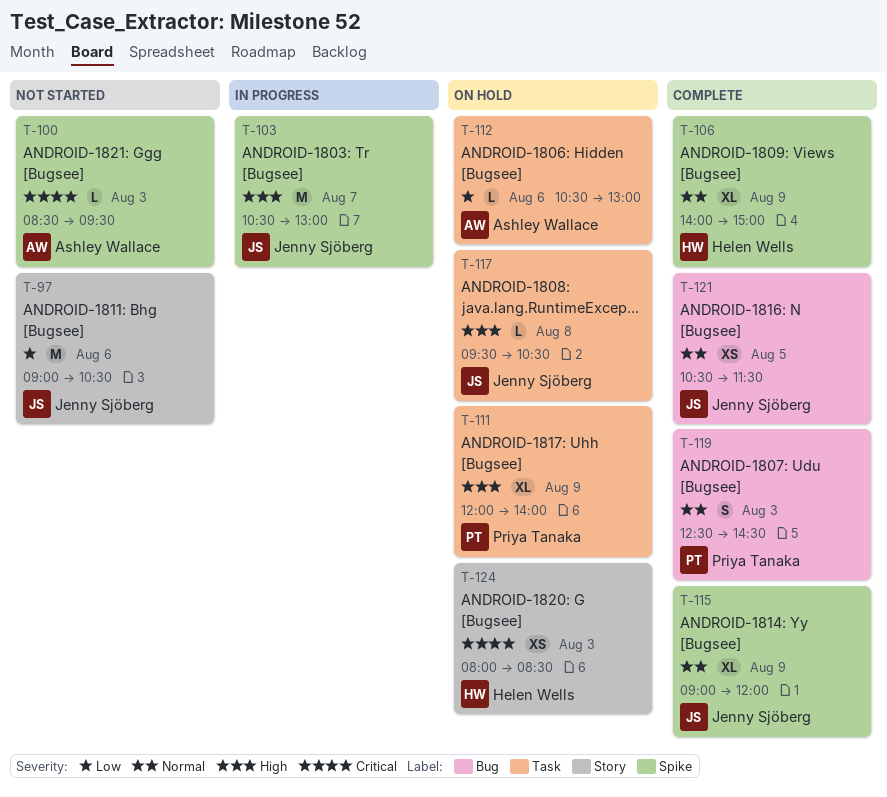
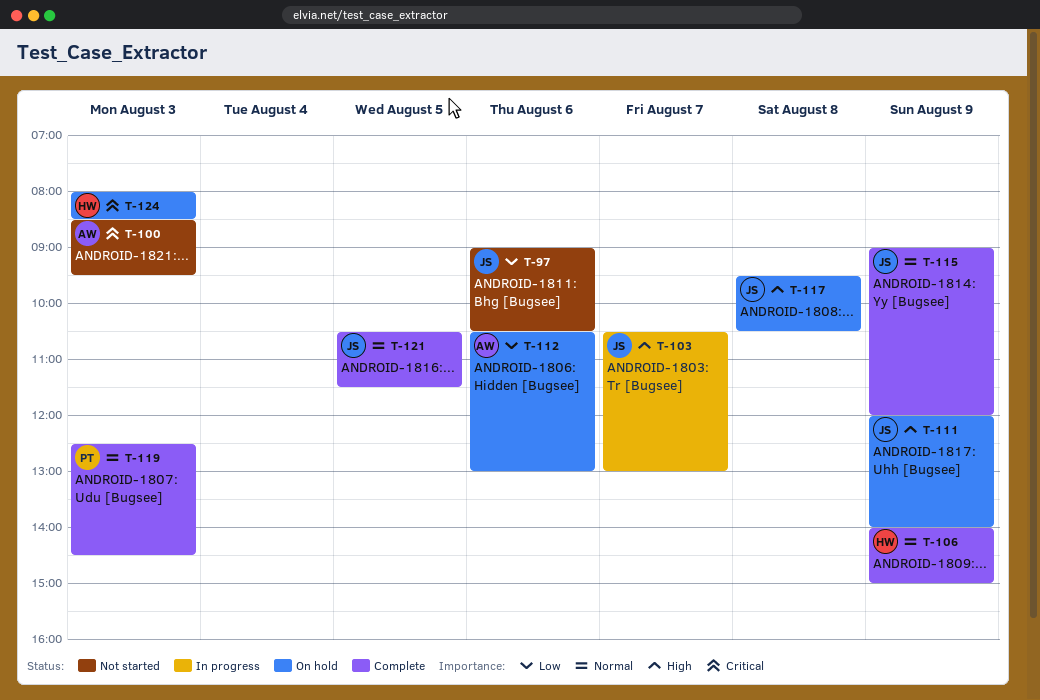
T-111, owner: Priya Tanaka -> Jenny Sjöberg

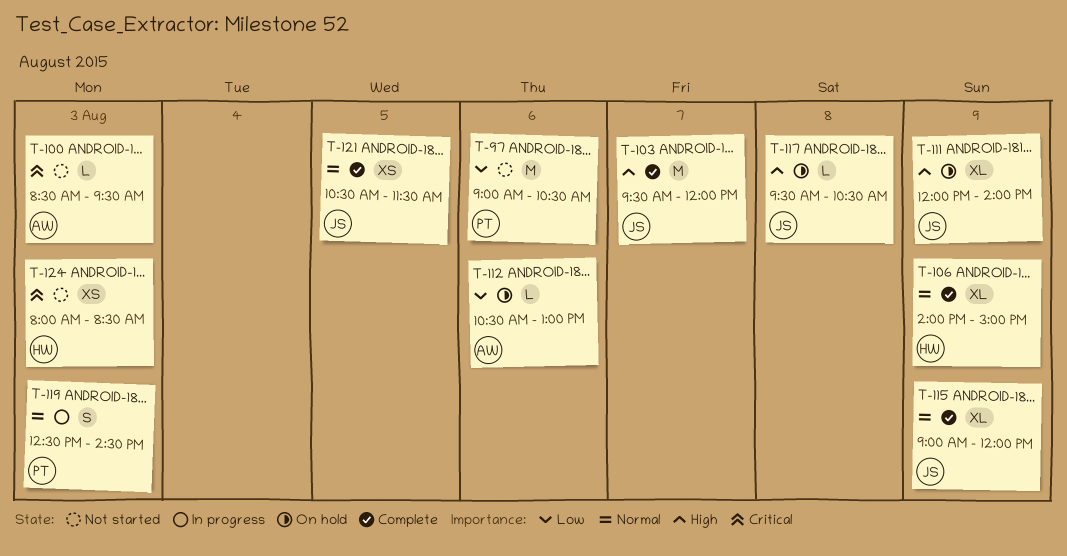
T-97, owner: JS -> PT
T-103, status: In progress -> Complete
T-103, begins: 10:30 -> 09:30
T-103, ends: 13:00 -> 12:00
T-119, status: Complete -> In progress
T-124, status: On hold -> Not started

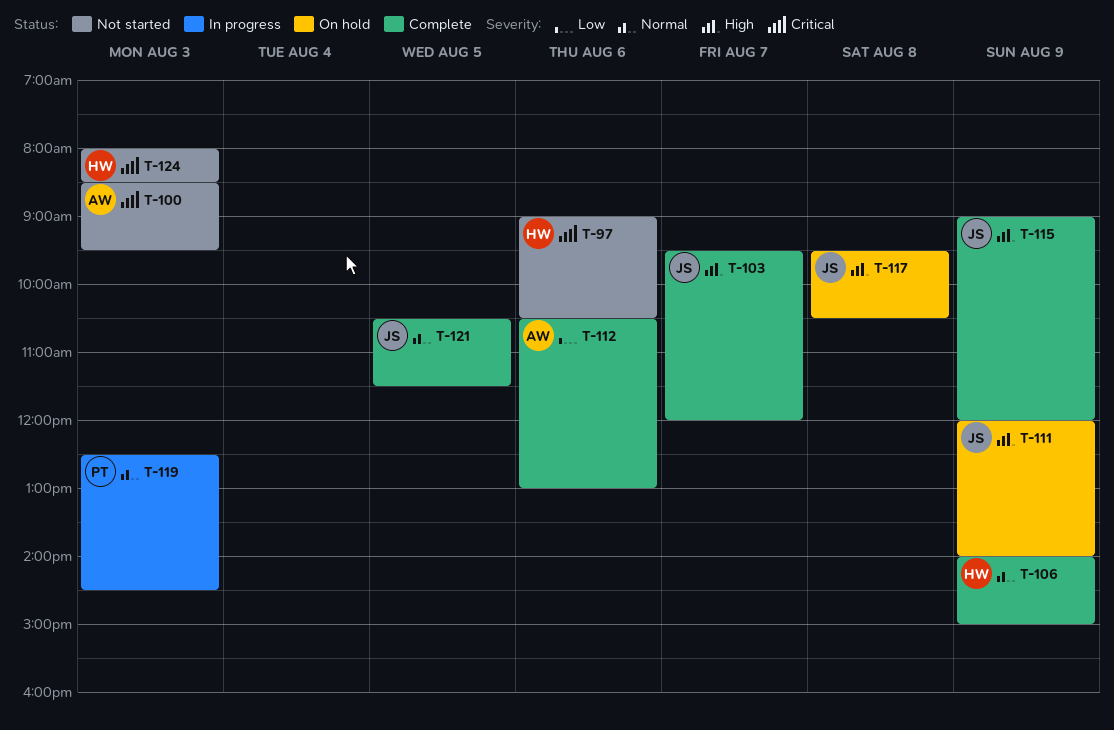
T-97, owner: PT -> HW
T-97, priority: Low -> Critical
T-112, status: On hold -> Complete
T-115, priority: Normal -> High

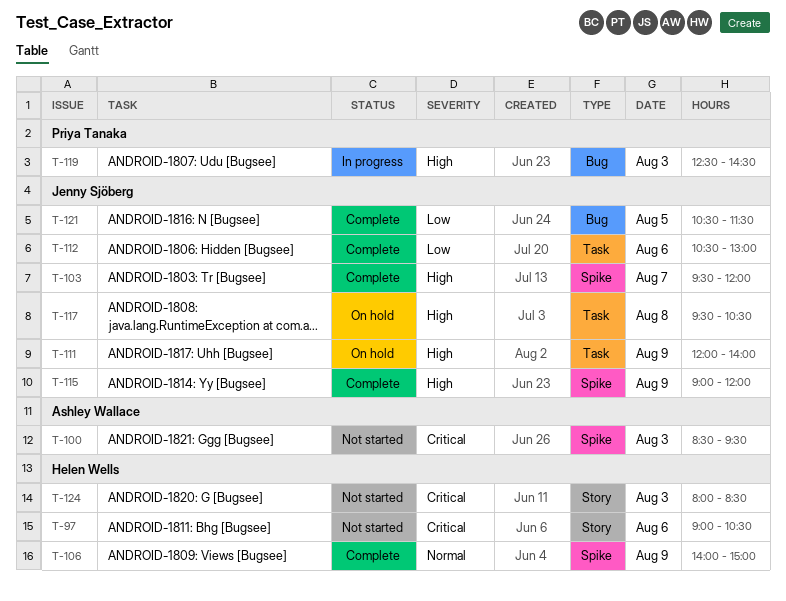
T-112, owner: Ashley Wallace -> Jenny Sjöberg
T-119, priority: Normal -> High
T-121, priority: Normal -> Low

